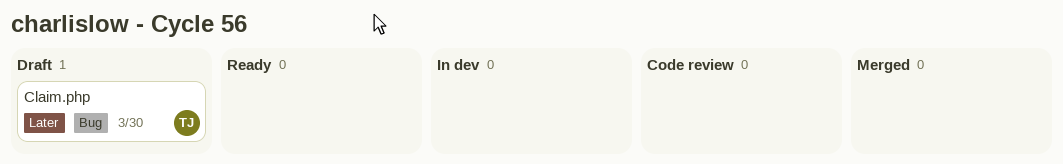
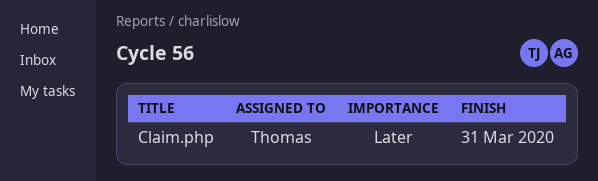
Claim.php, due: Mar 30 -> Mar 31

